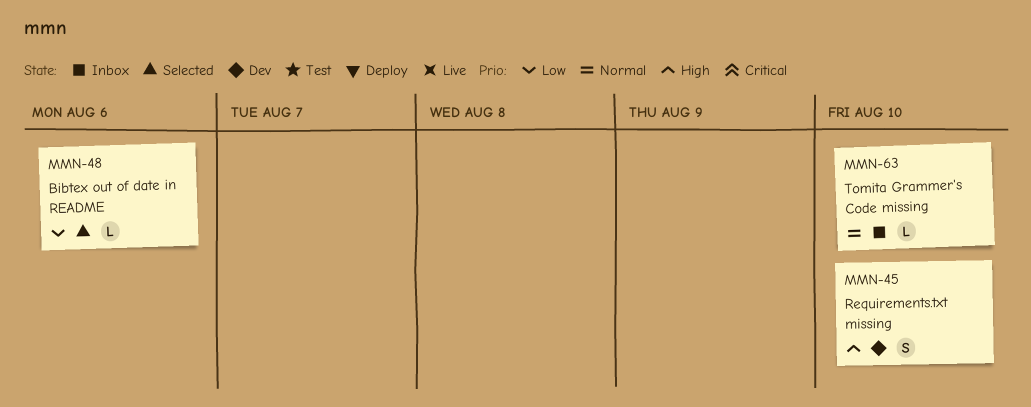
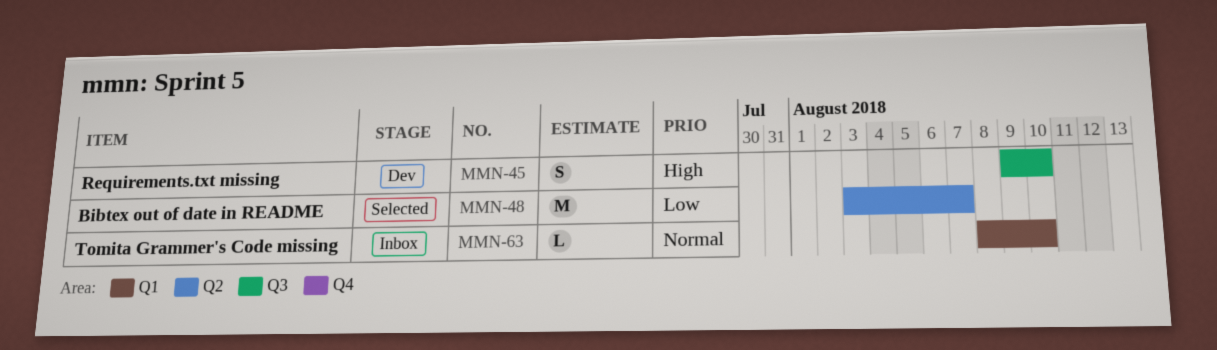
MMN-48, estimate: L -> M
MMN-48, due: Aug 6 -> Aug 7

